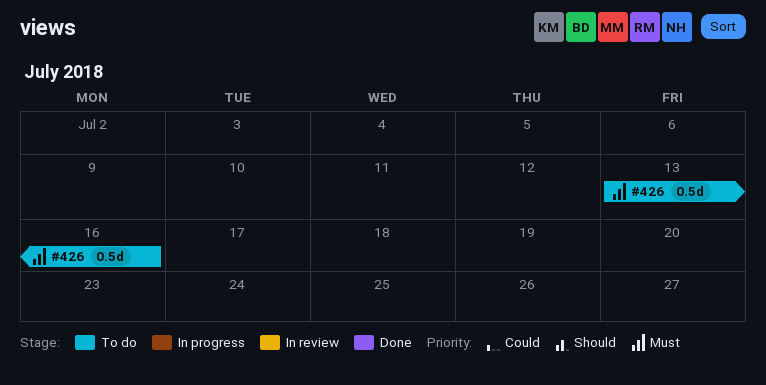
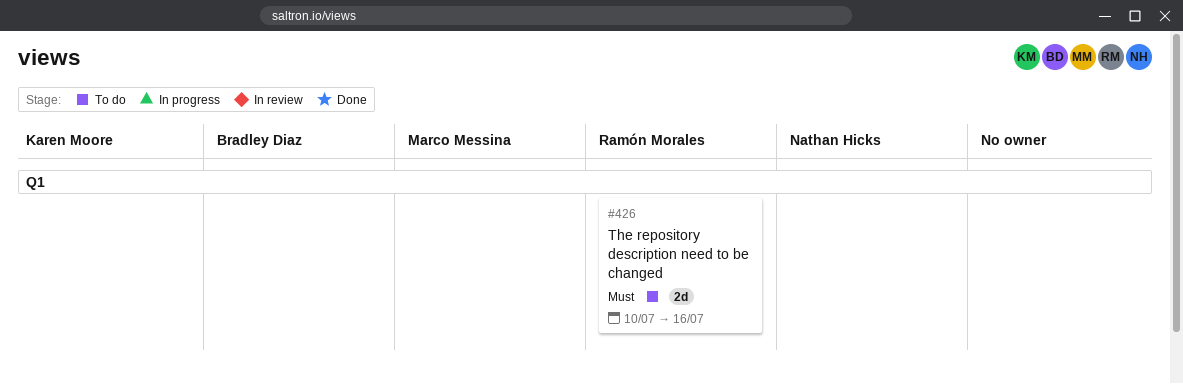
#426, estimate: 0.5d -> 2d
#426, start: Jul 13 -> Jul 10

